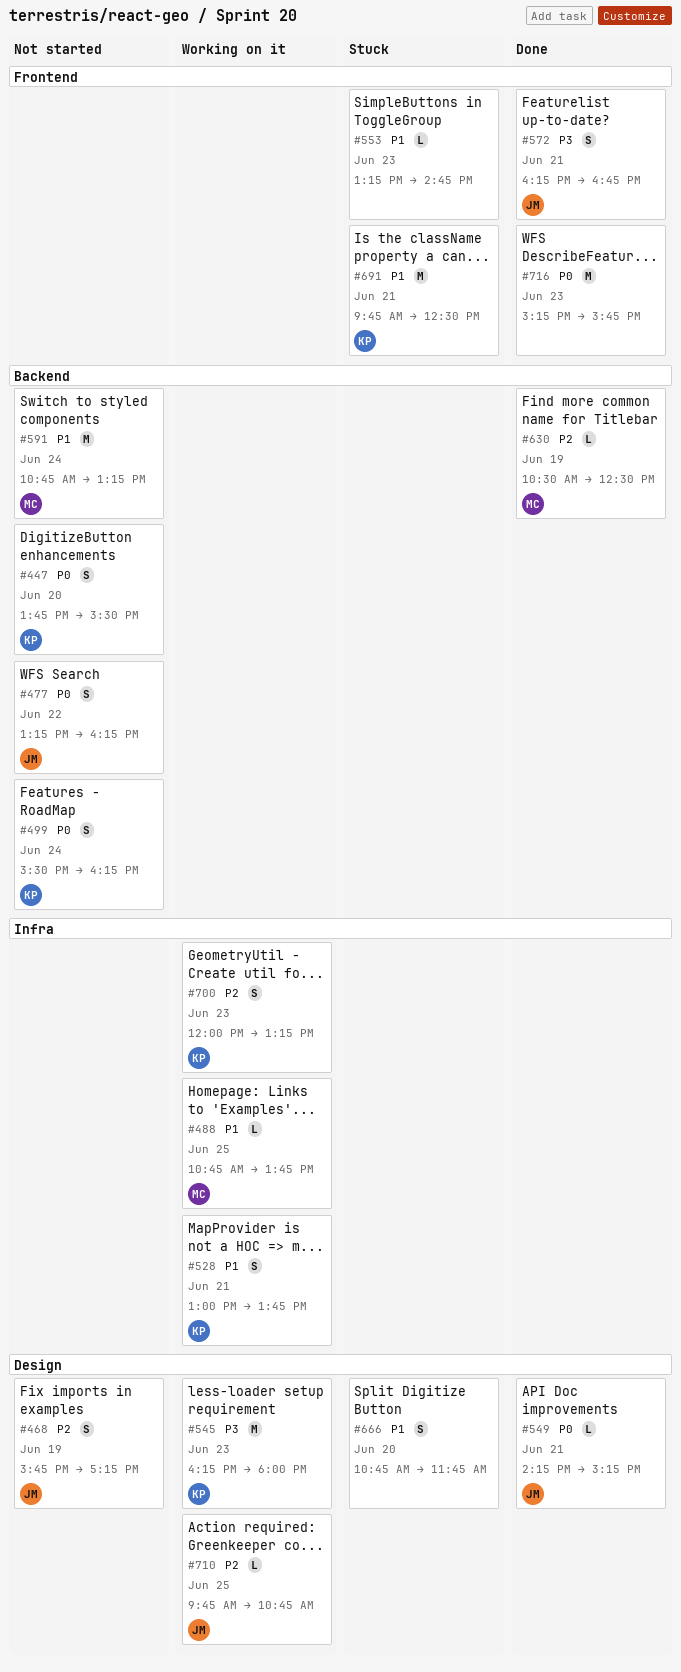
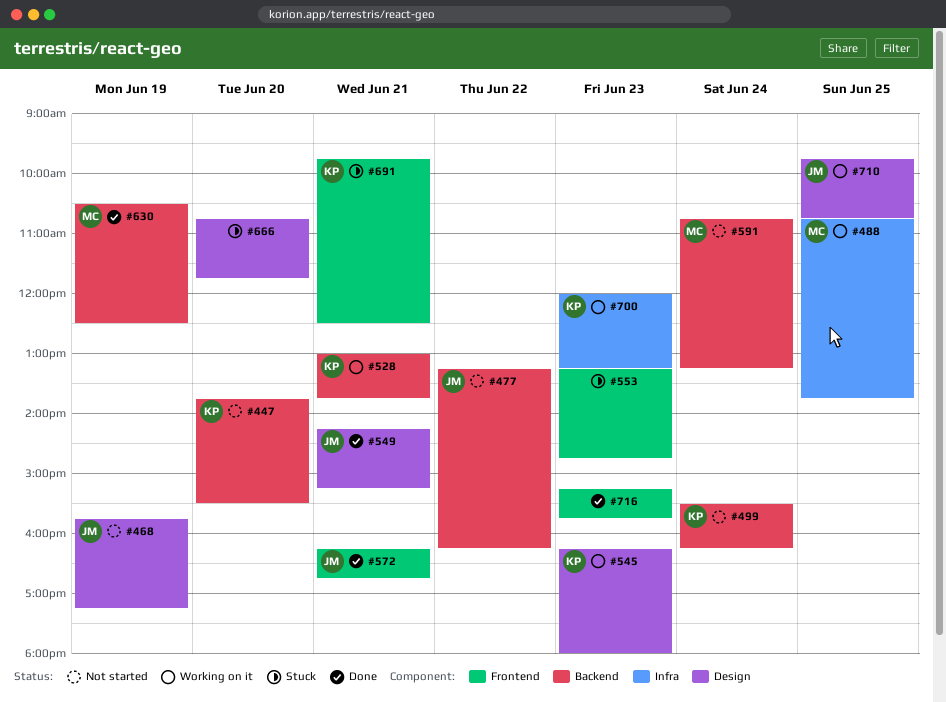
#528, label: Infra -> Backend

